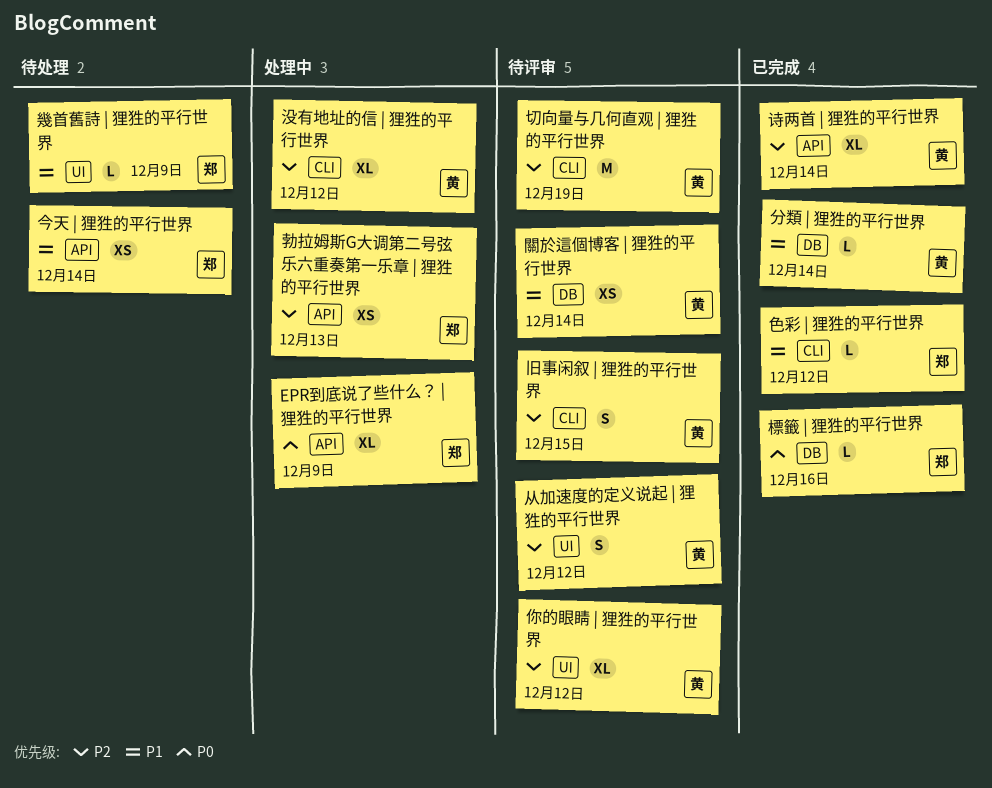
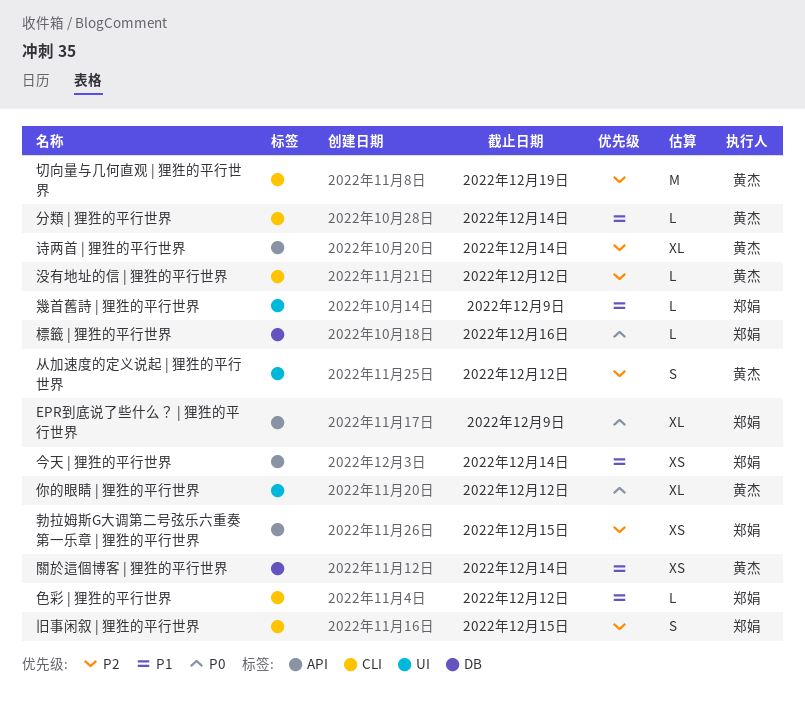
你的眼睛 | 狸狌的平行世界, priority: P2 -> P0
分類 | 狸狌的平行世界, label: DB -> CLI
勃拉姆斯G大调第二号弦乐六重奏第一乐章 | 狸狌的平行世界, due: Dec 13 -> Dec 15
旧事闲叙 | 狸狌的平行世界, owner: 黄杰 -> 郑娟
没有地址的信 | 狸狌的平行世界, estimate: XL -> L

